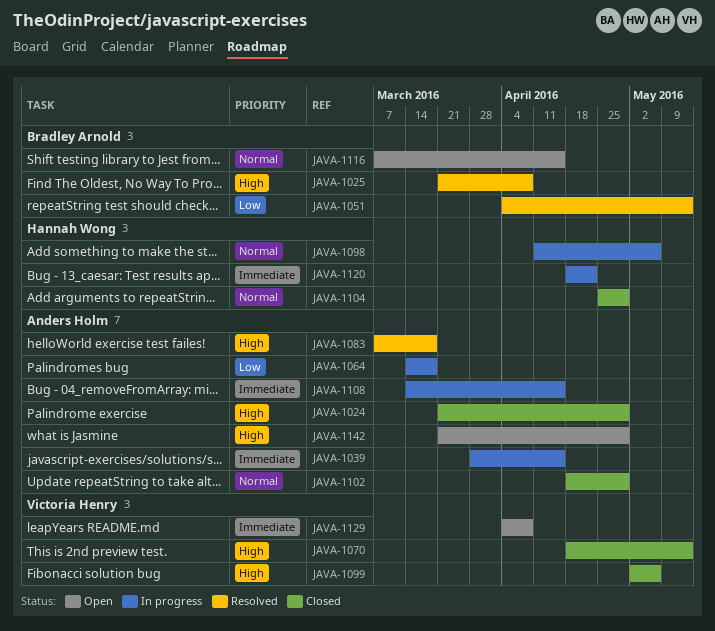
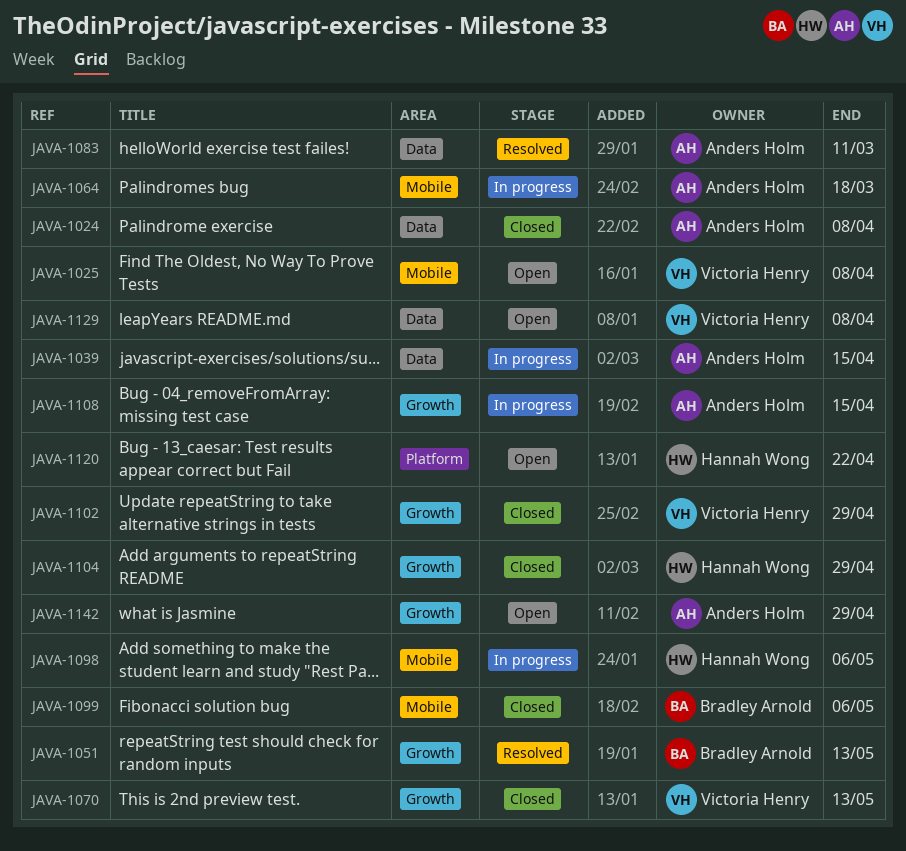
JAVA-1024, due: Apr 29 -> Apr 8
JAVA-1025, status: Resolved -> Open
JAVA-1025, owner: Bradley Arnold -> Victoria Henry
JAVA-1083, due: Mar 18 -> Mar 11
JAVA-1099, owner: Victoria Henry -> Bradley Arnold
JAVA-1102, owner: Anders Holm -> Victoria Henry
JAVA-1116: present -> none
JAVA-1120, status: In progress -> Open

